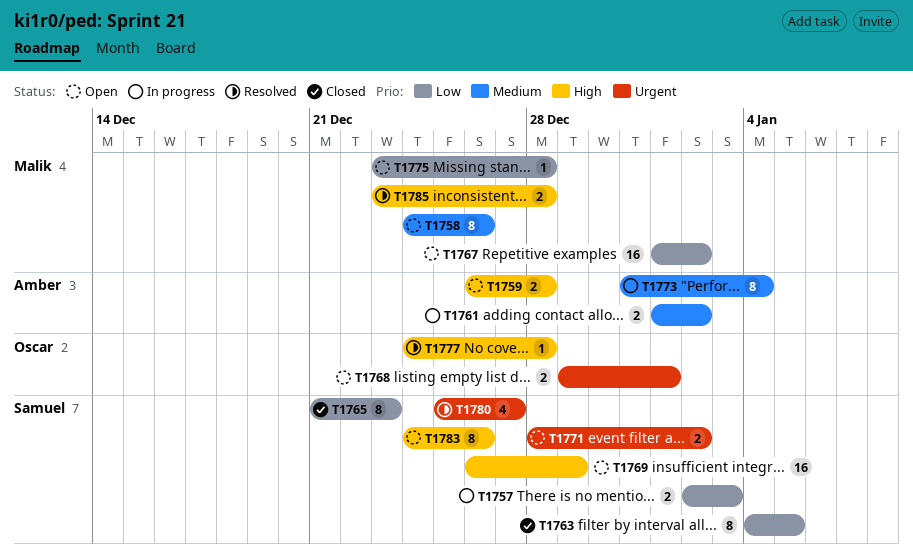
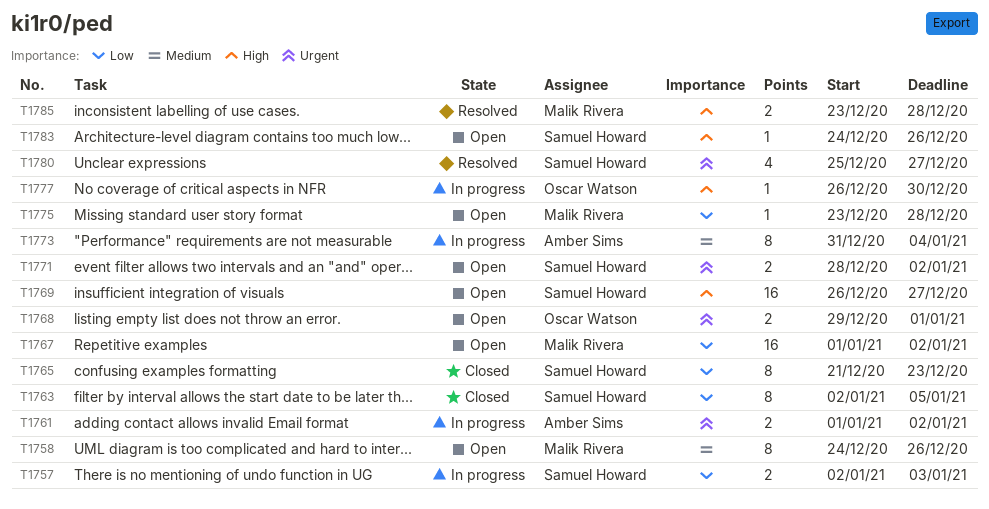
T1759: present -> none
T1761, priority: Medium -> Urgent
T1763, start: Jan 4 -> Jan 2
T1769, due: Dec 29 -> Dec 27
T1777, status: Resolved -> In progress
T1777, start: Dec 24 -> Dec 26
T1777, due: Dec 28 -> Dec 30
T1783, estimate: 8 -> 1

